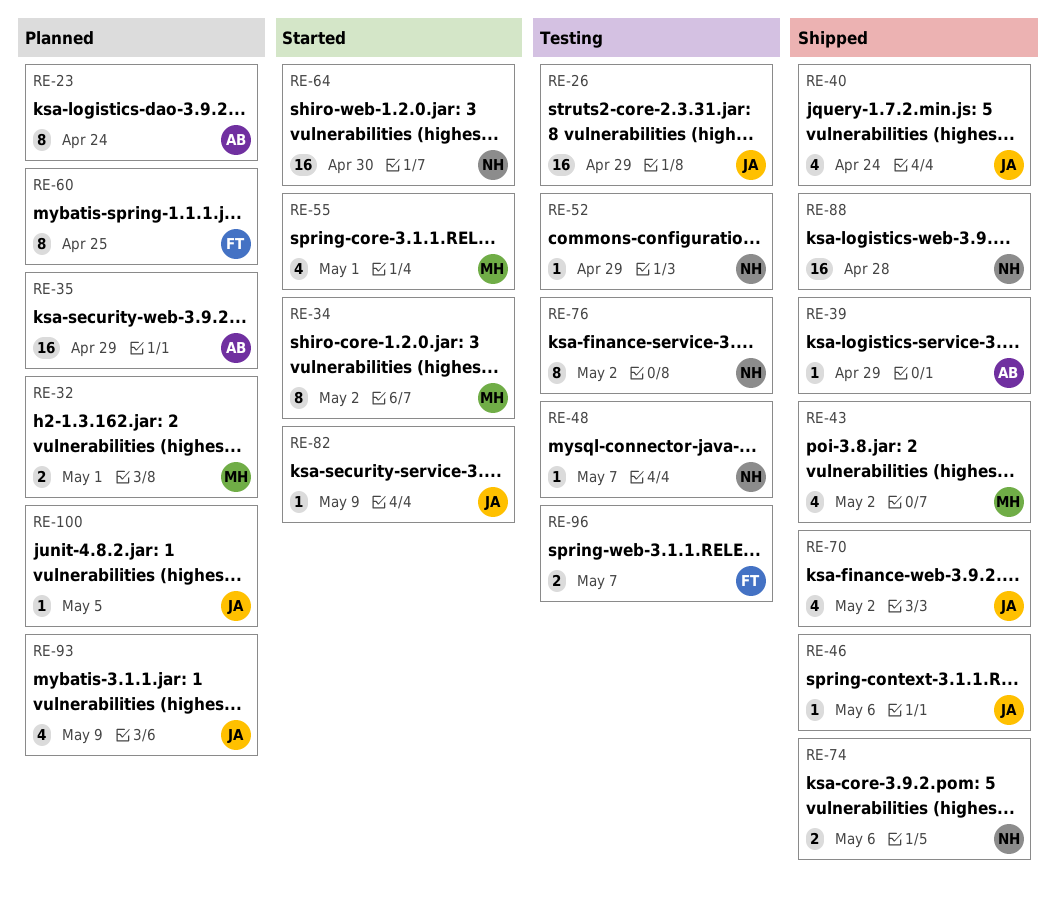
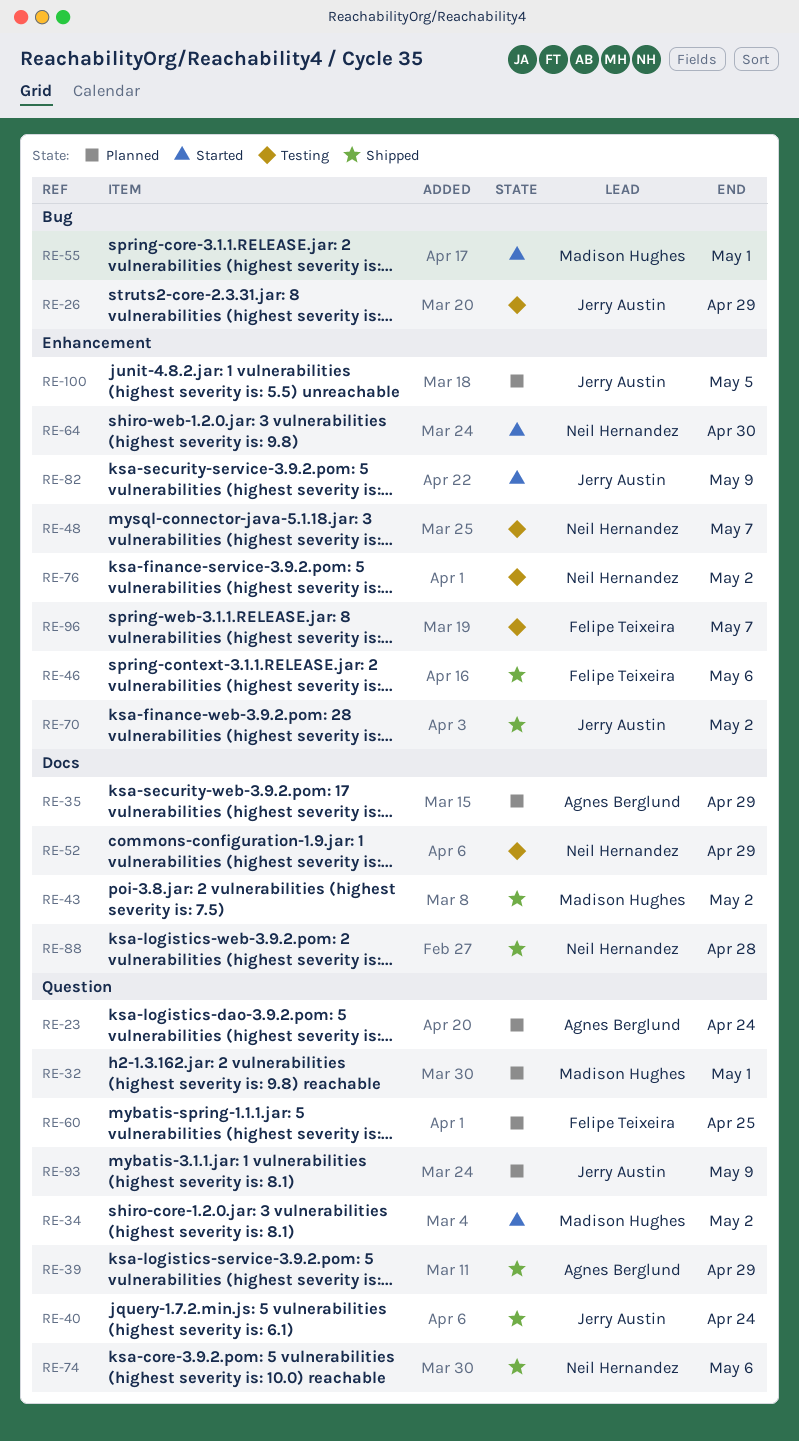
RE-46, owner: Jerry Austin -> Felipe Teixeira

